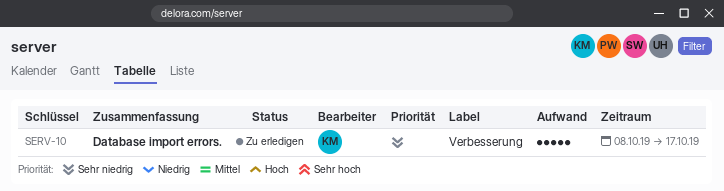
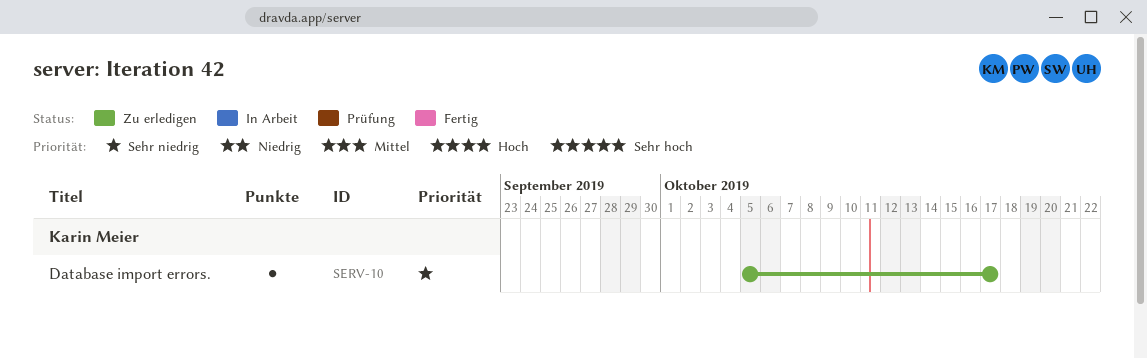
SERV-10, estimate: 5 -> 1
SERV-10, start: Oct 8 -> Oct 5

